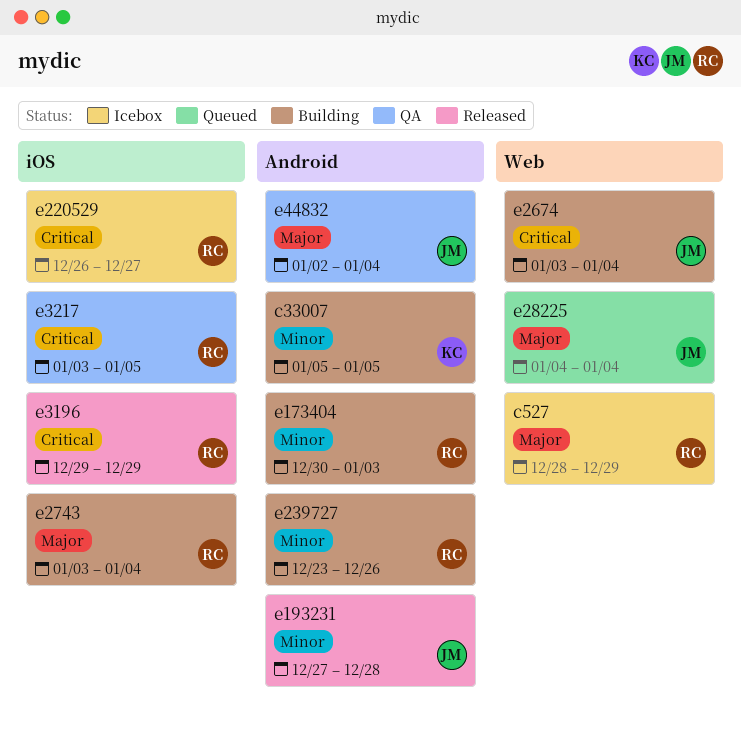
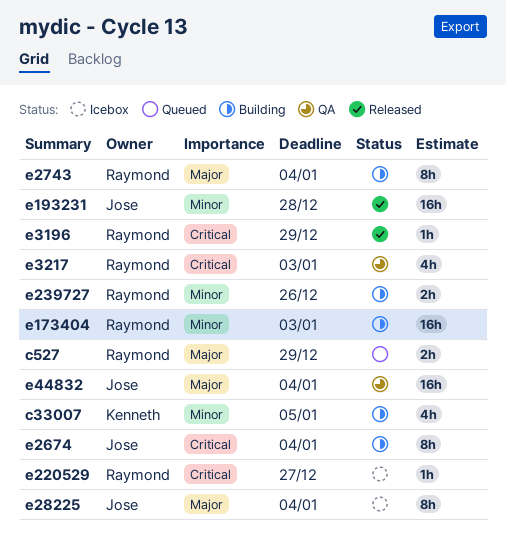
c527, status: Icebox -> Queued
e28225, status: Queued -> Icebox
e3217, due: Jan 5 -> Jan 3

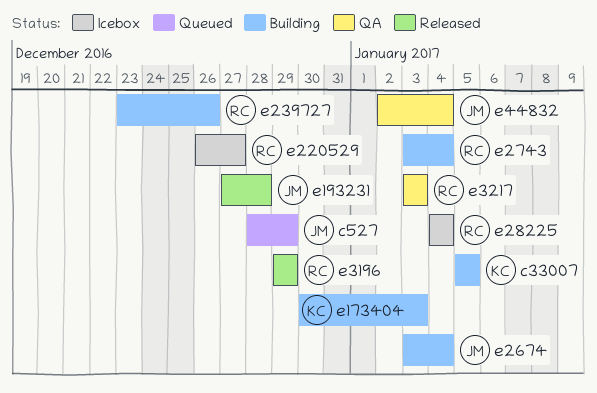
c527, owner: Raymond -> Jose
e173404, owner: Raymond -> Kenneth
e28225, owner: Jose -> Raymond

